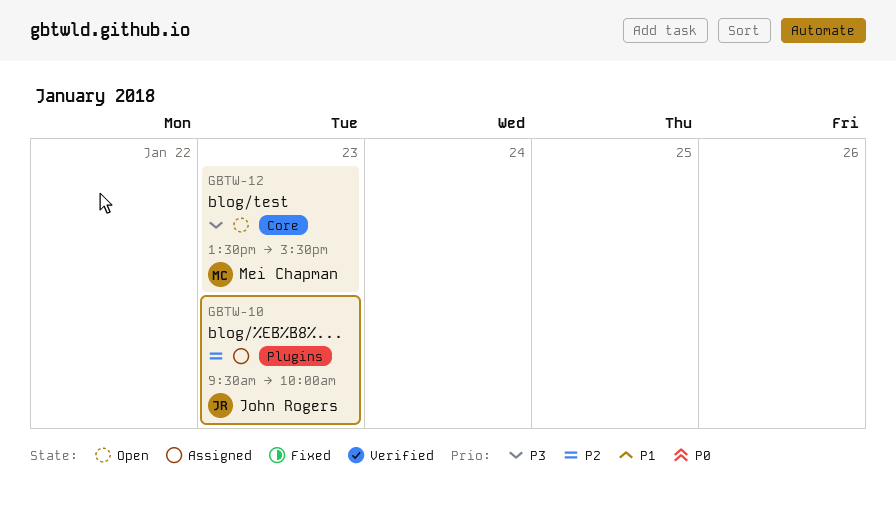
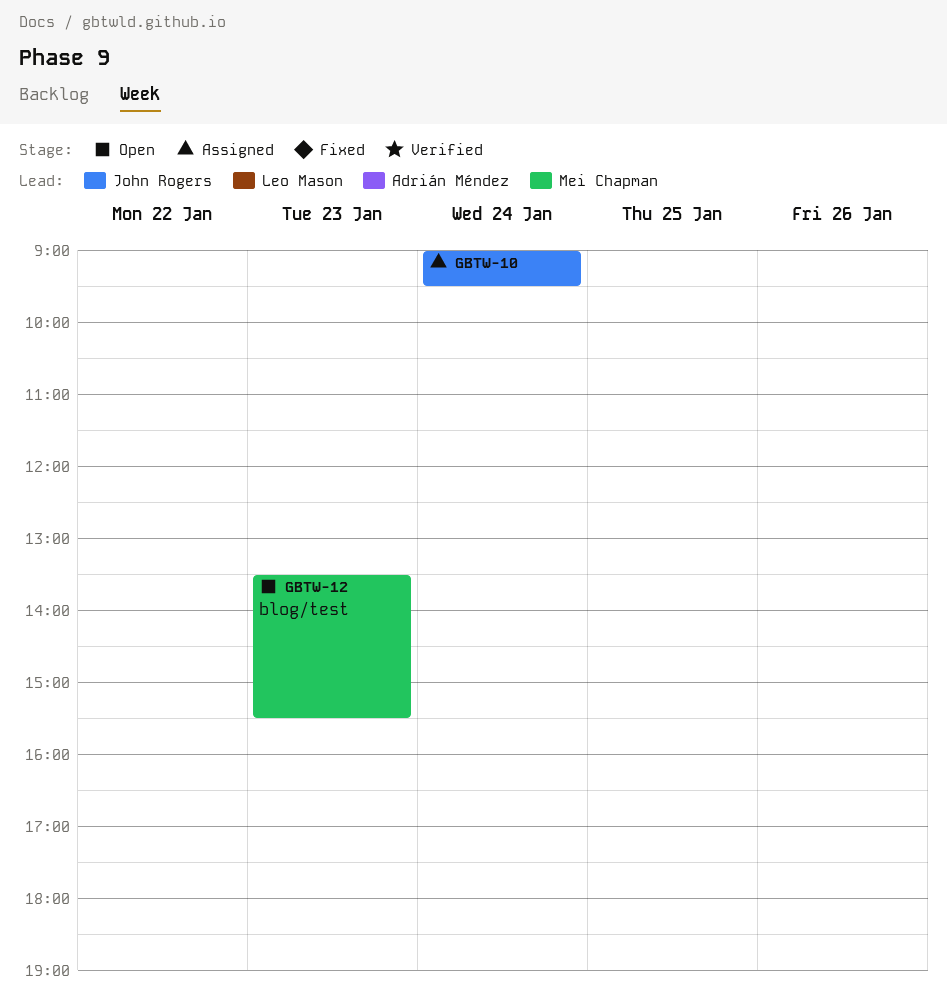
GBTW-10, day: Jan 23 -> Jan 24
GBTW-10, begins: 09:30 -> 09:00
GBTW-10, ends: 10:00 -> 09:30

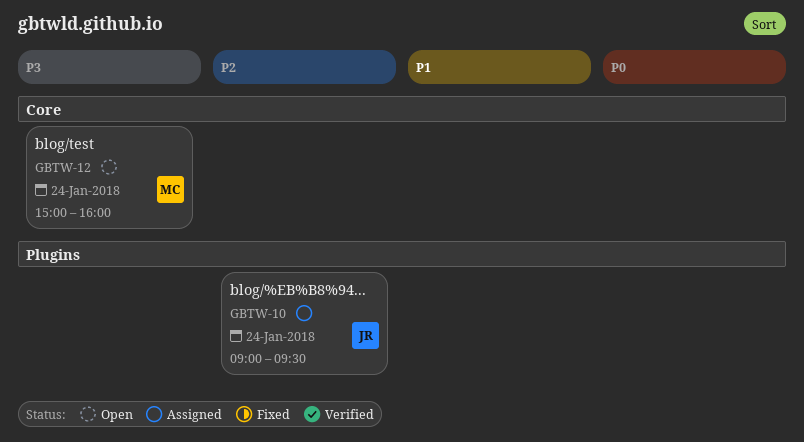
GBTW-12, day: Jan 23 -> Jan 24
GBTW-12, begins: 13:30 -> 15:00
GBTW-12, ends: 15:30 -> 16:00

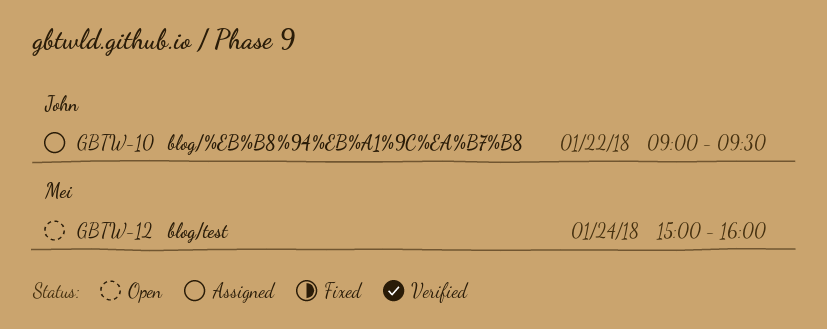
GBTW-10, day: Jan 24 -> Jan 22

